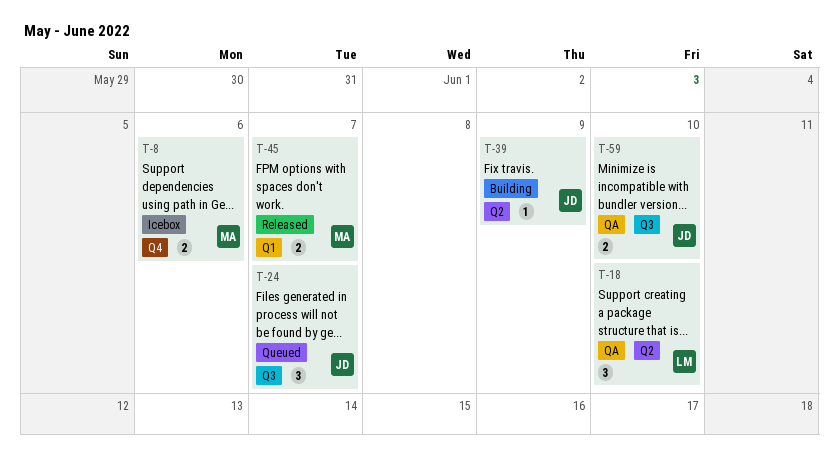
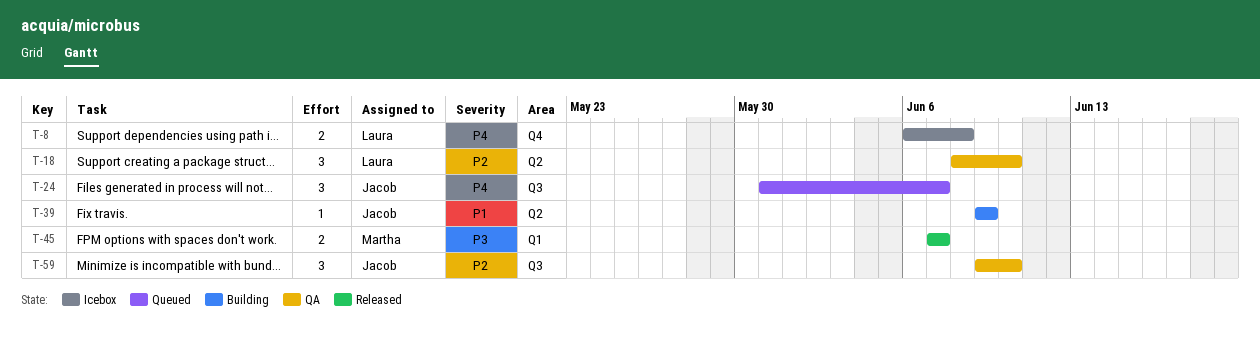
T-8, owner: Martha -> Laura
T-8, due: Jun 6 -> Jun 8
T-59, estimate: 2 -> 3

